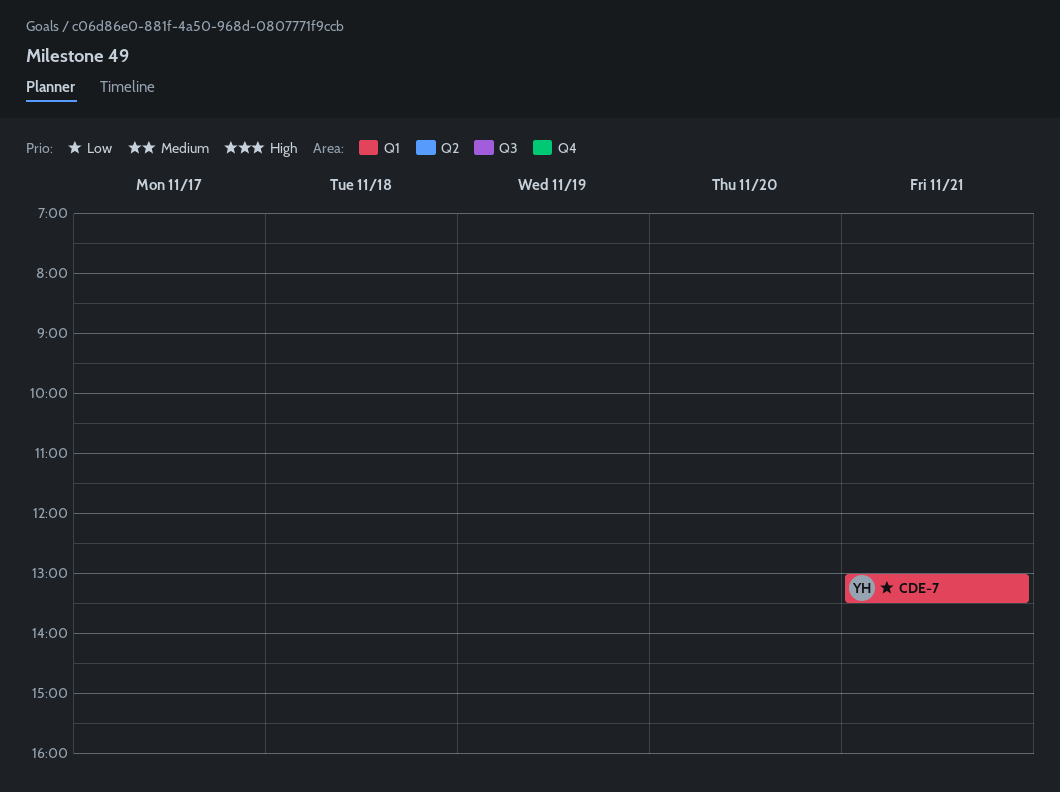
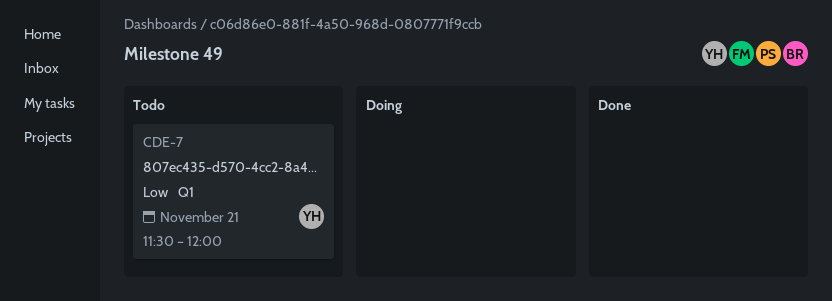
CDE-7, begins: 13:00 -> 11:30
CDE-7, ends: 13:30 -> 12:00

